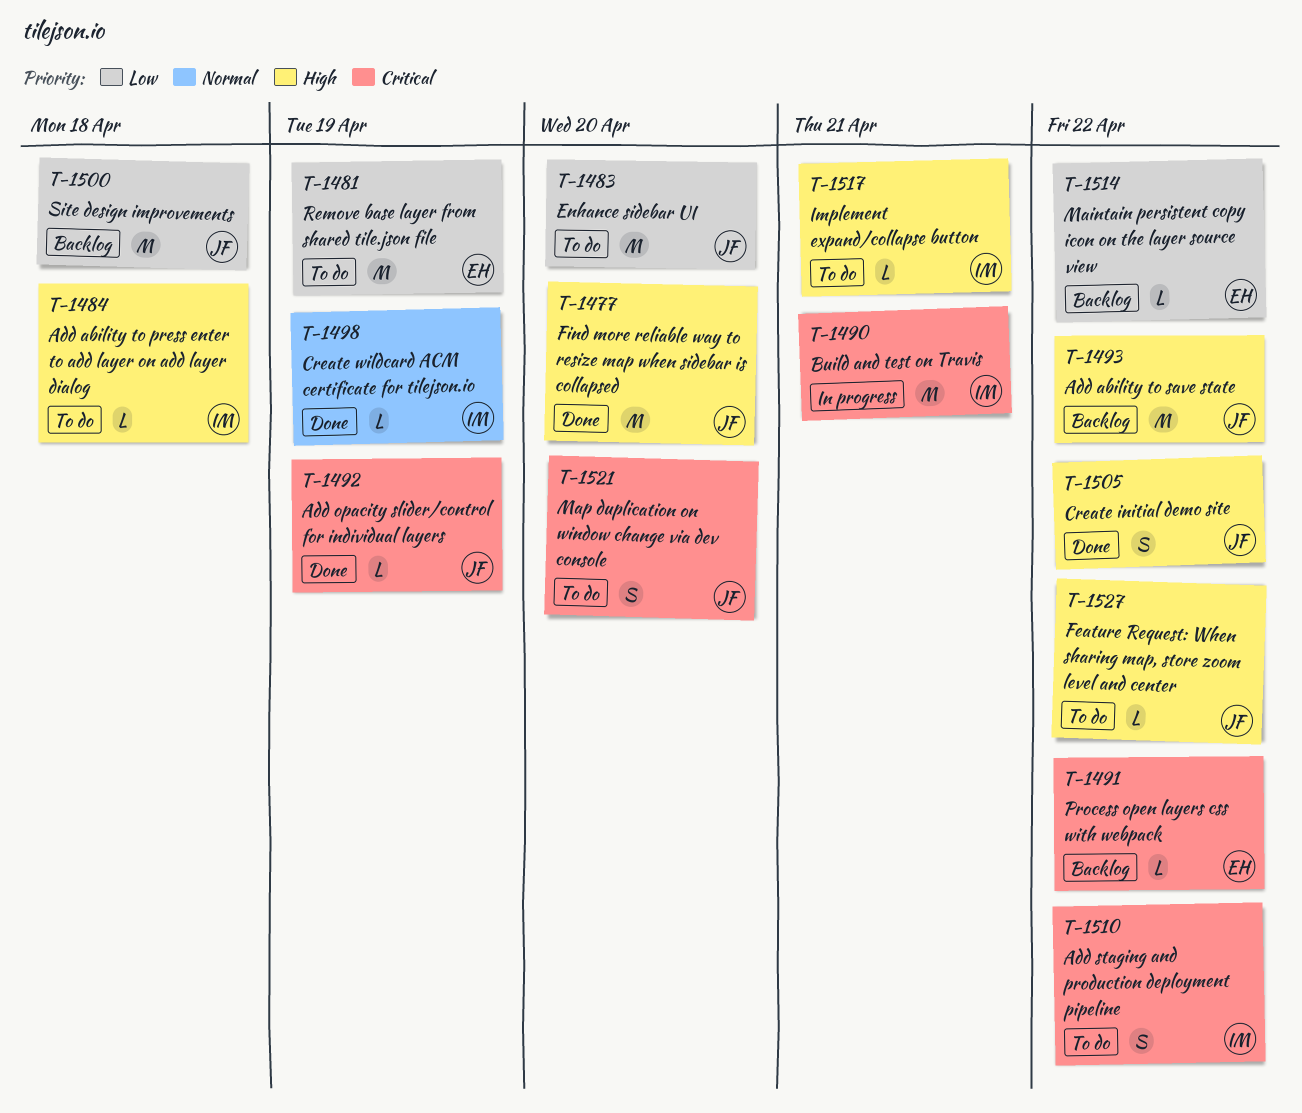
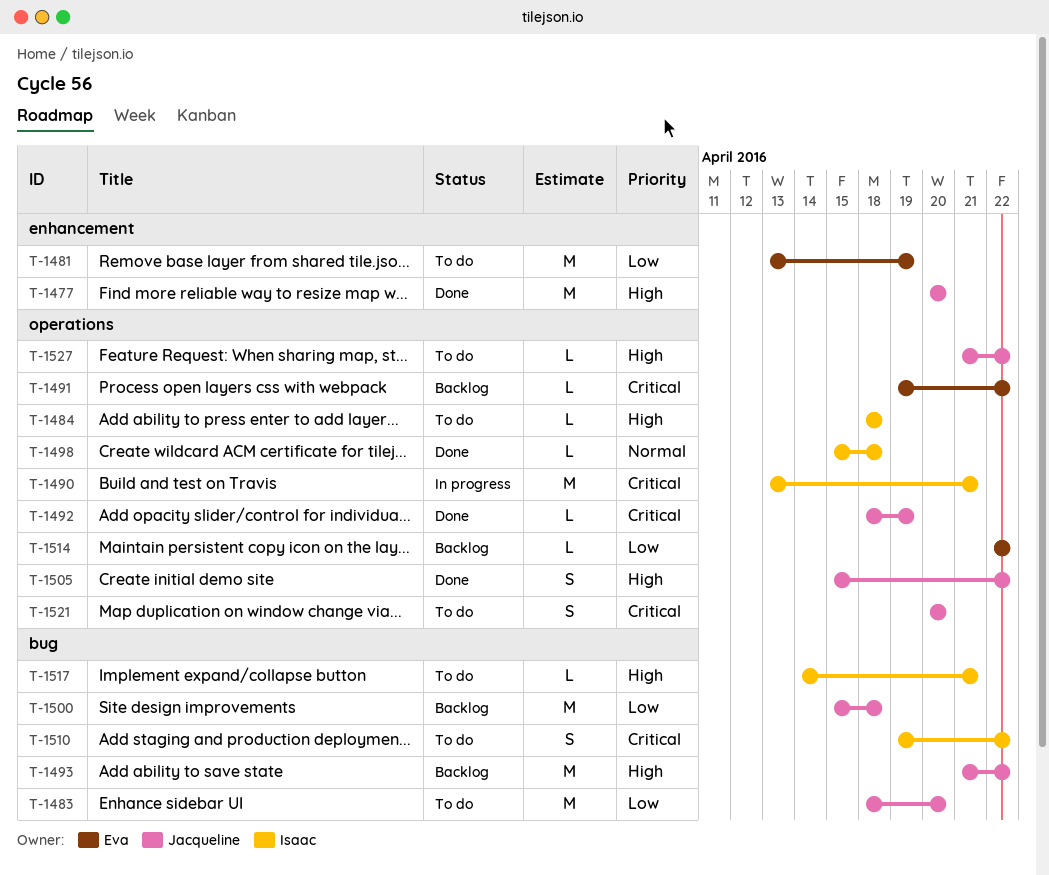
T-1498, due: Apr 19 -> Apr 18

